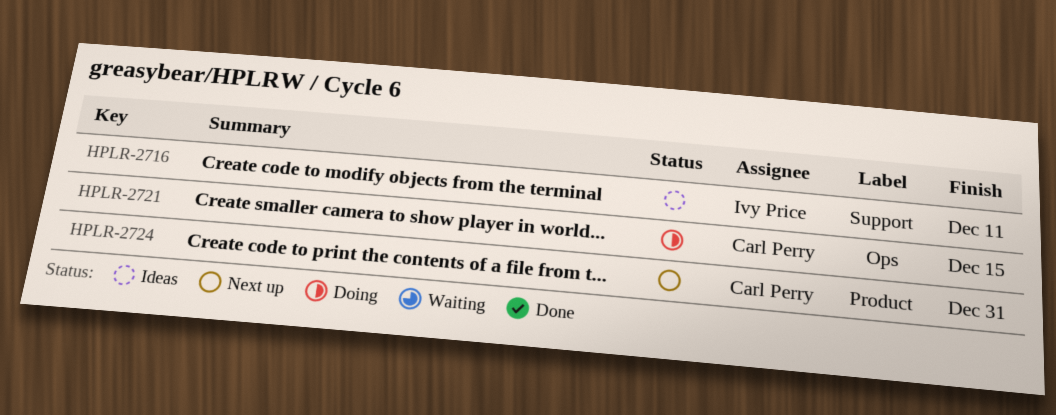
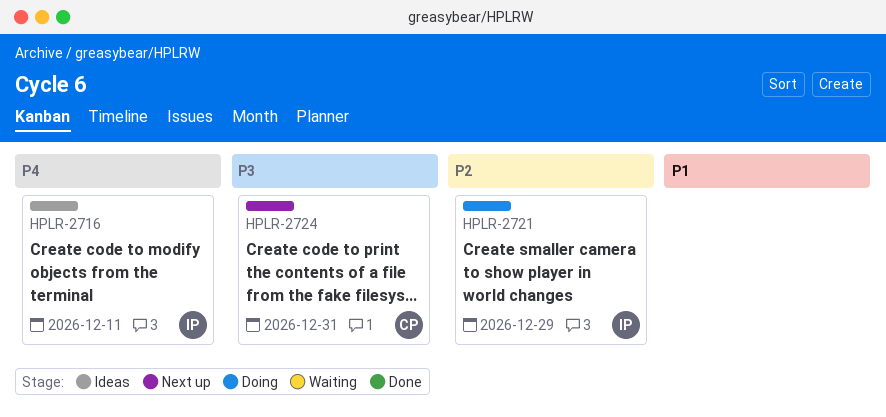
HPLR-2721, owner: Carl Perry -> Ivy Price
HPLR-2721, due: Dec 15 -> Dec 29

